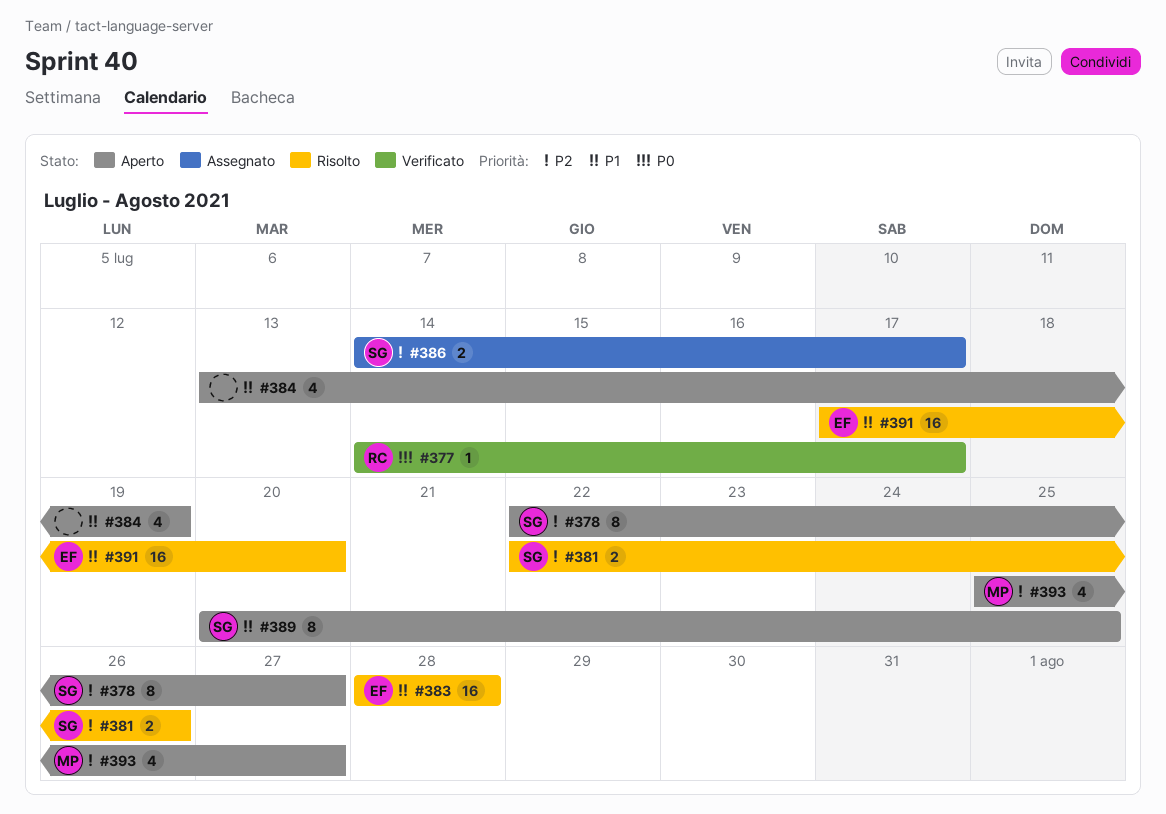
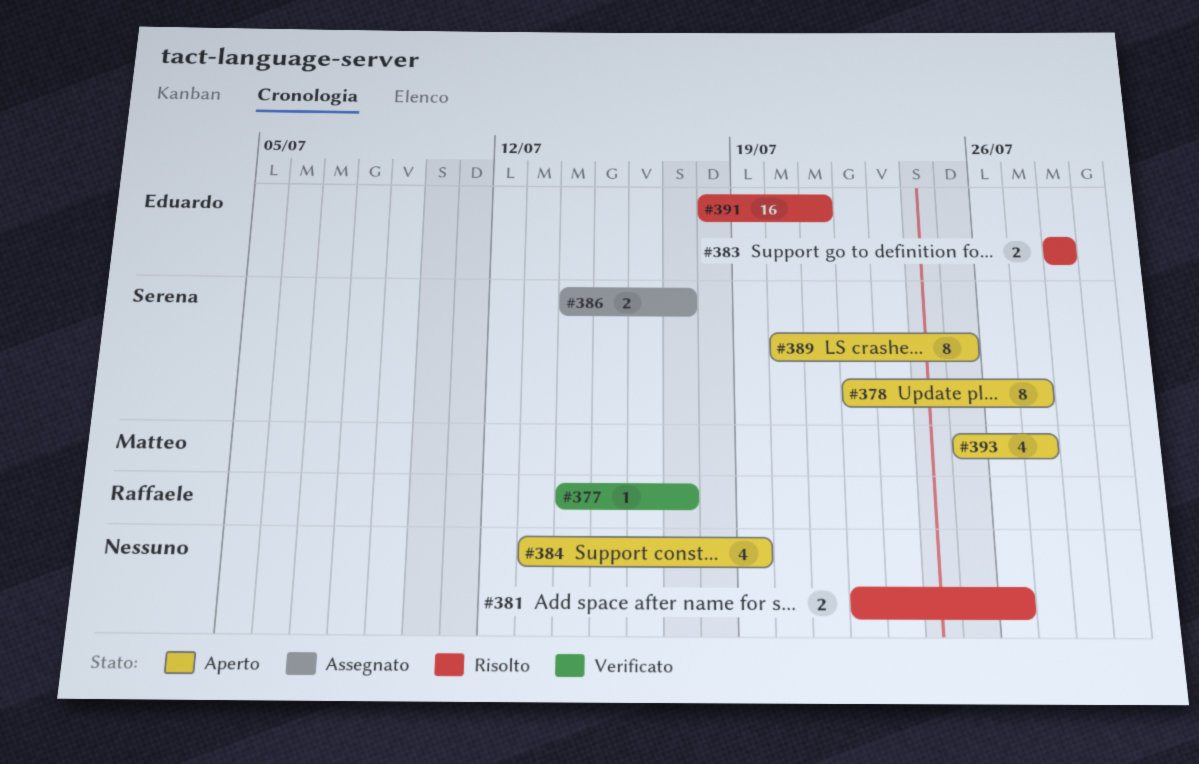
#381, owner: Serena -> none
#383, estimate: 16 -> 2
#391, start: Jul 17 -> Jul 18
#391, due: Jul 20 -> Jul 21

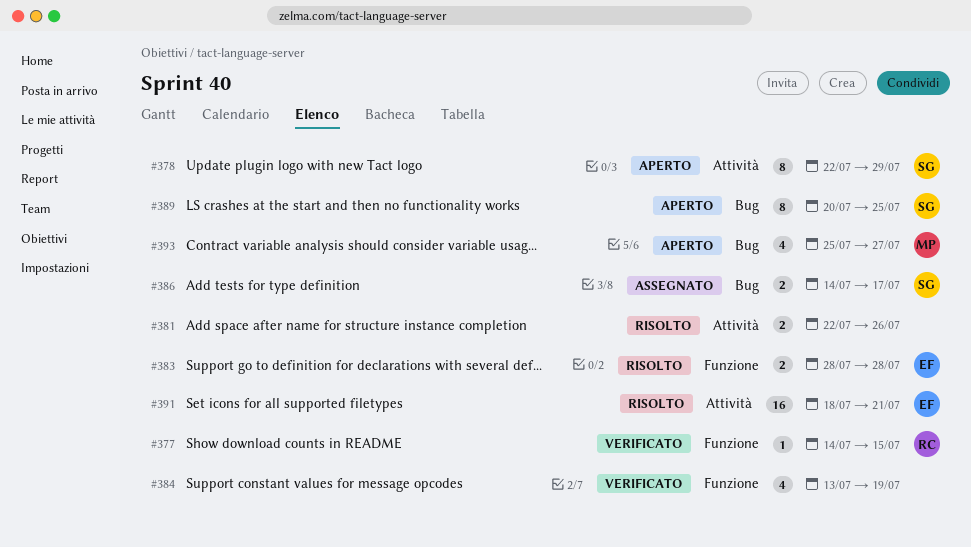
#377, due: Jul 17 -> Jul 15
#378, due: Jul 27 -> Jul 29
#384, status: Aperto -> Verificato

